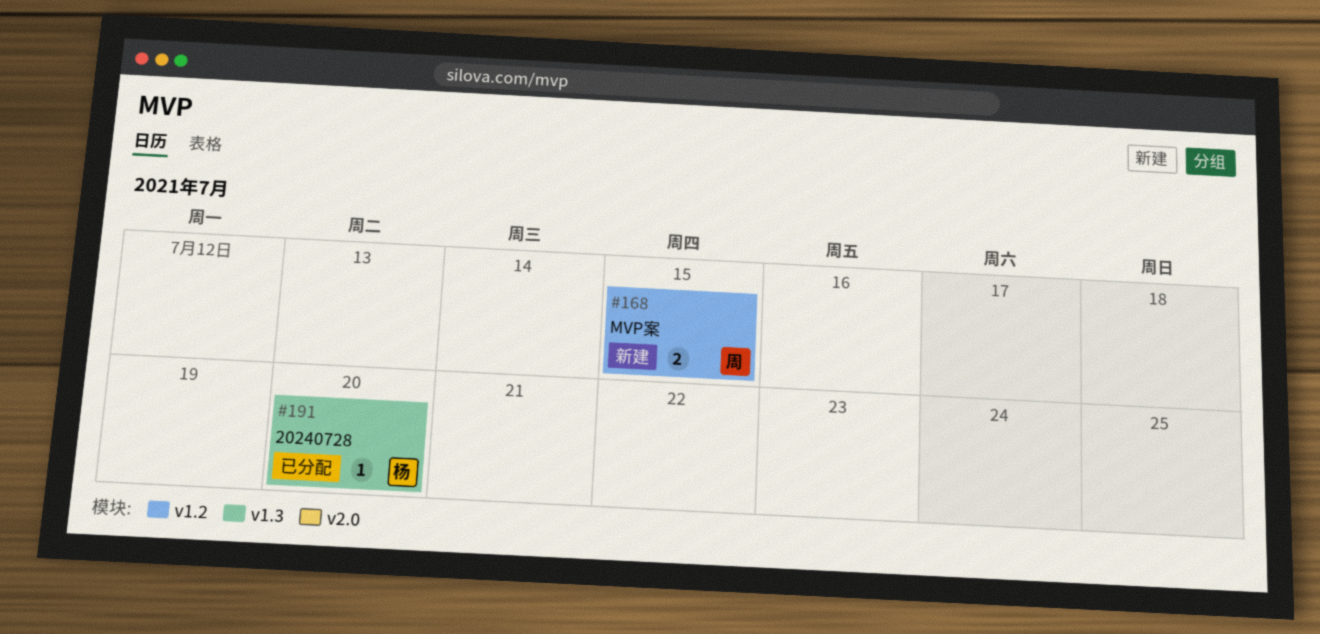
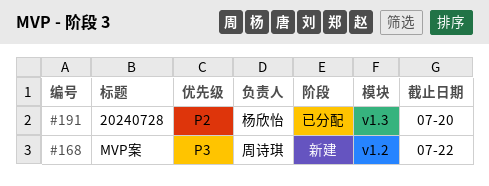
#168, due: Jul 15 -> Jul 22

